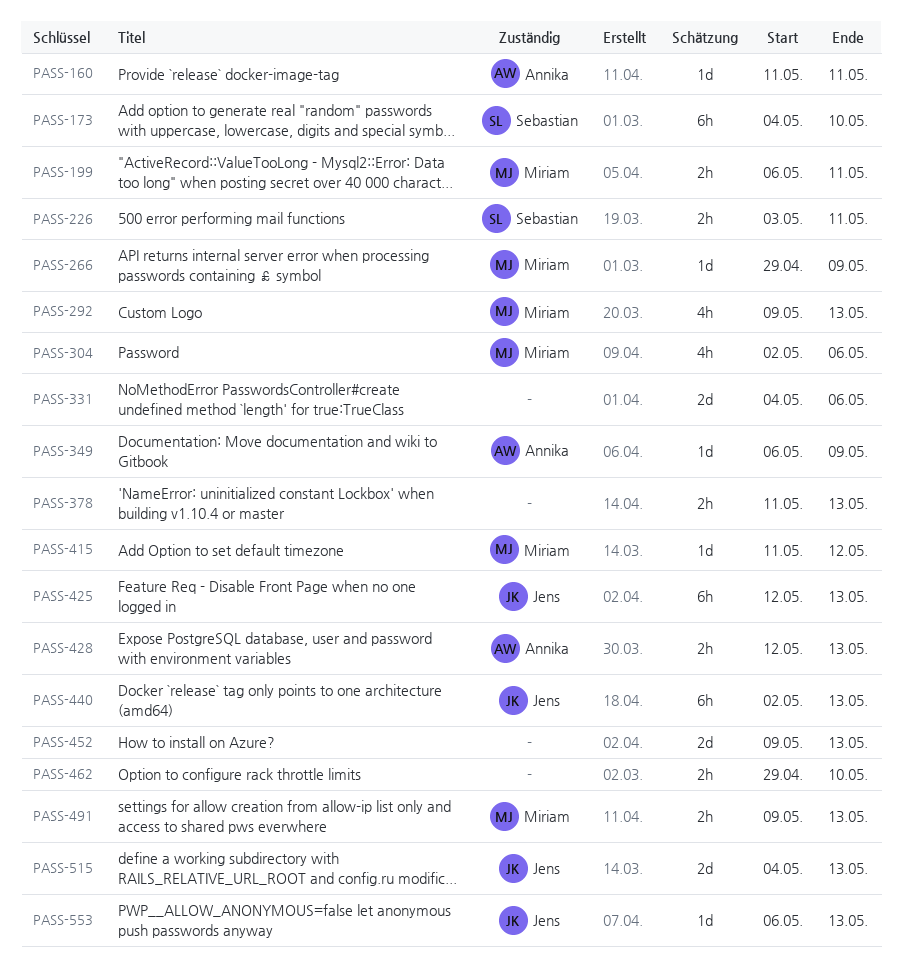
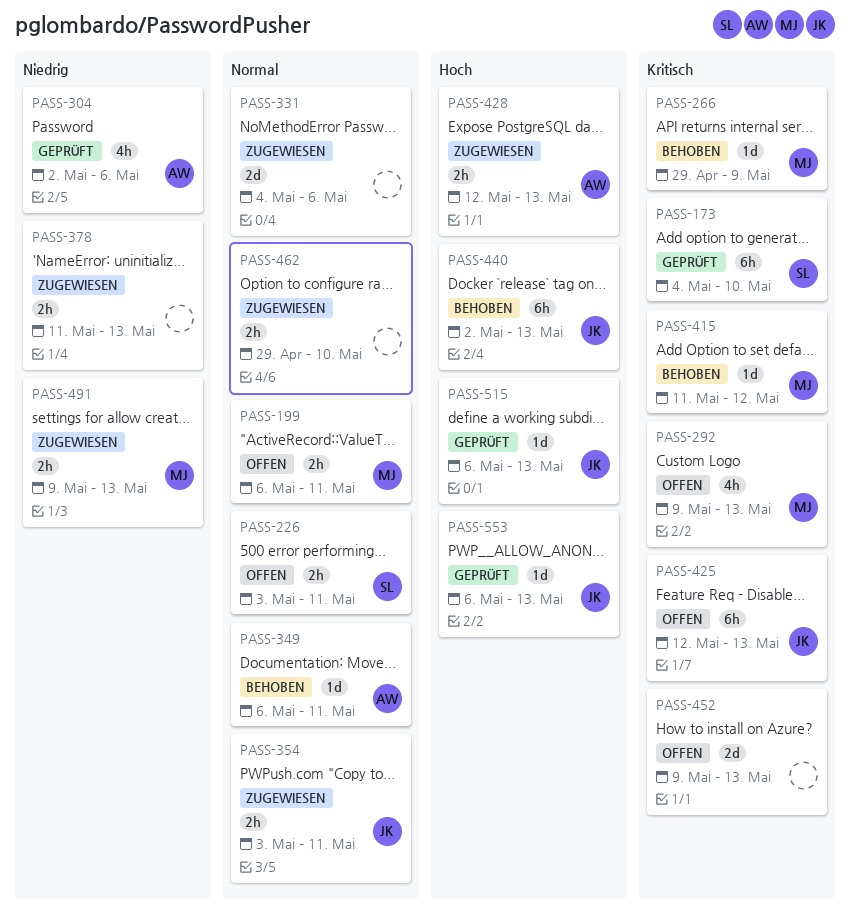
PASS-160: present -> none
PASS-304, owner: Miriam -> Annika
PASS-349, due: May 9 -> May 11
PASS-354: none -> present
PASS-515, estimate: 2d -> 1d
PASS-515, start: May 4 -> May 6

